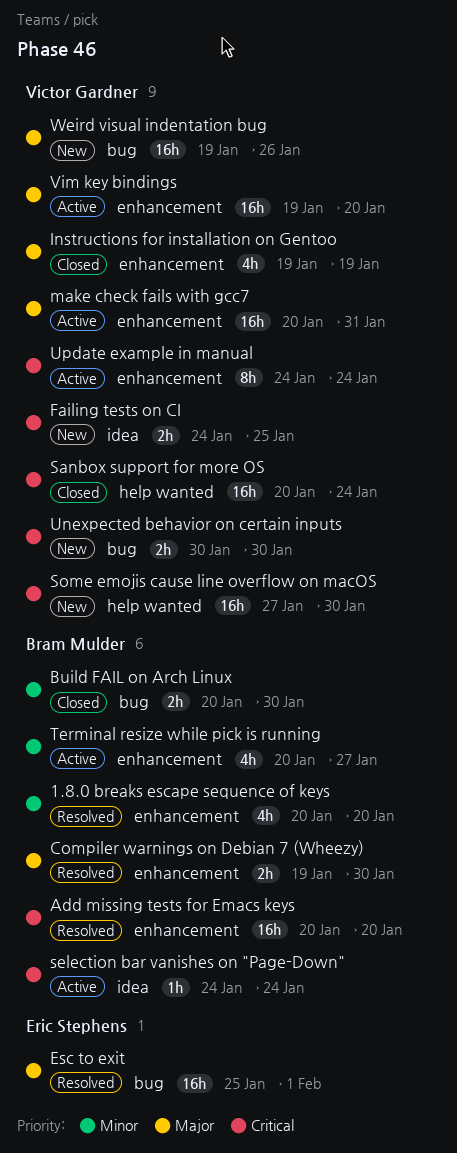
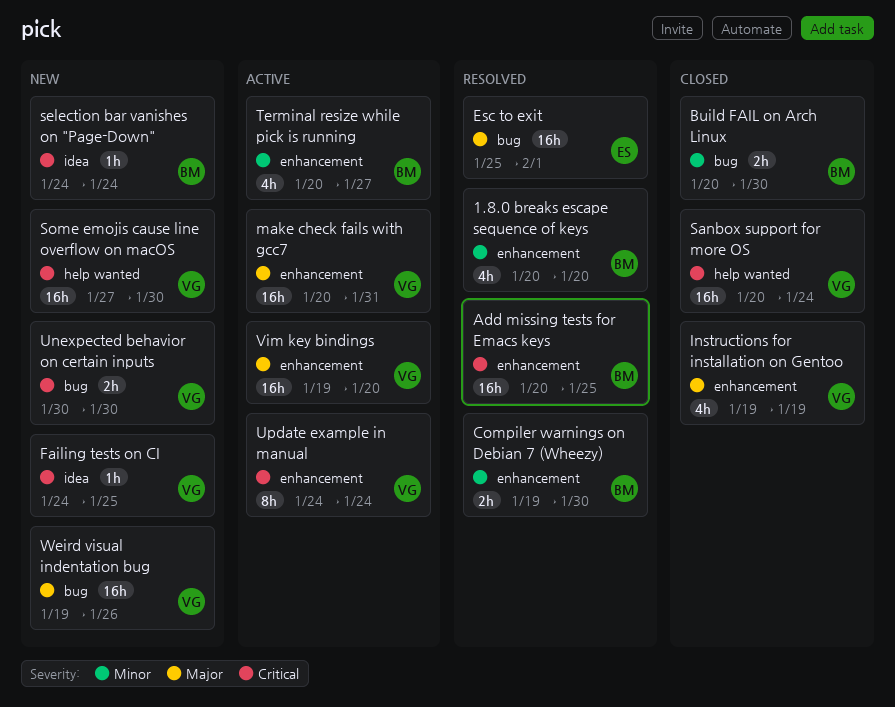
Add missing tests for Emacs keys, due: Jan 20 -> Jan 25
Compiler warnings on Debian 7 (Wheezy), priority: Major -> Minor
Failing tests on CI, estimate: 2h -> 1h
selection bar vanishes on "Page-Down", status: Active -> New

